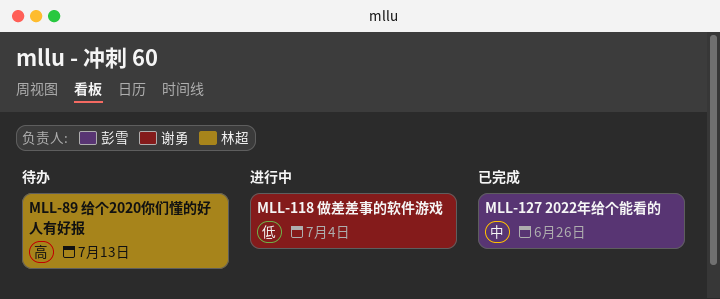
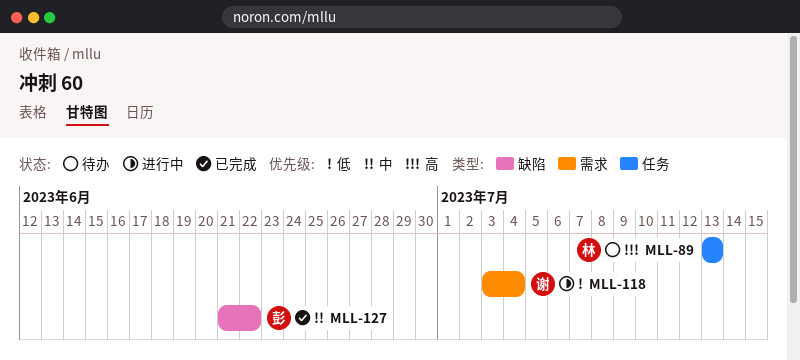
MLL-127, due: Jun 26 -> Jun 22

